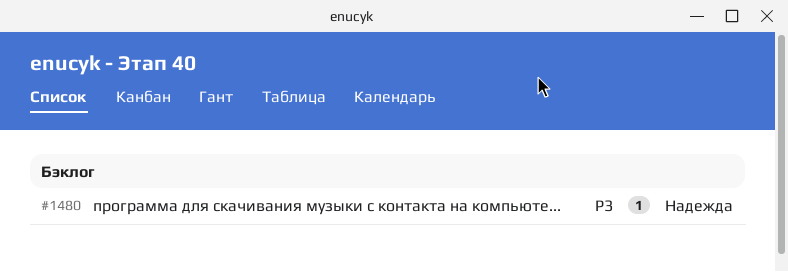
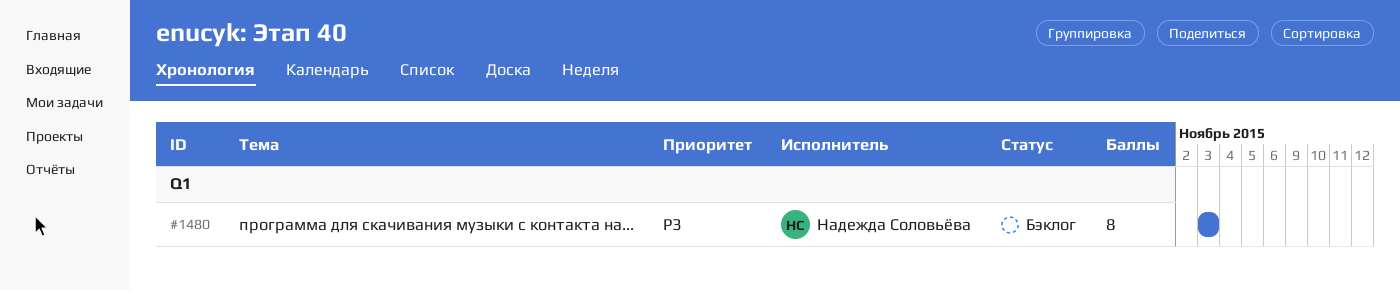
#1480, estimate: 1 -> 8

